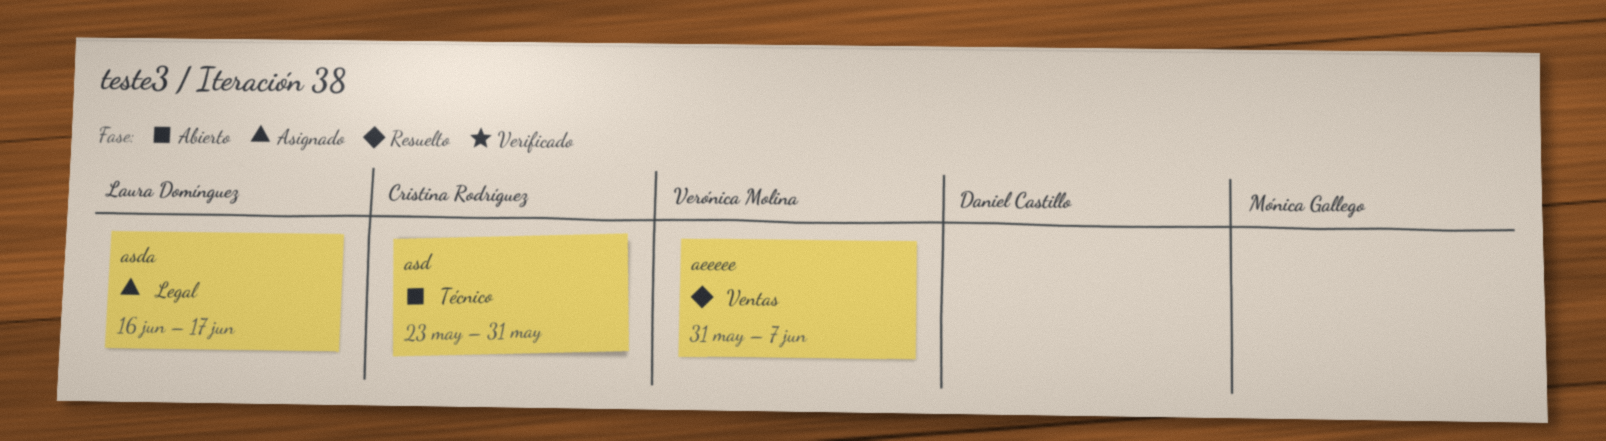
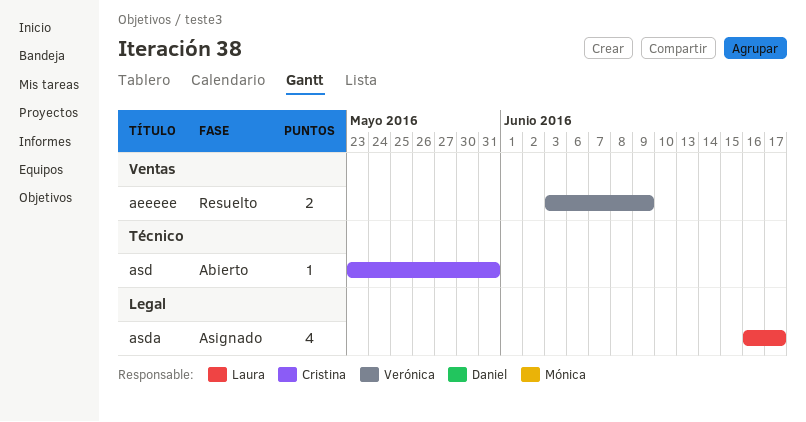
aeeeee, start: May 31 -> Jun 3
aeeeee, due: Jun 7 -> Jun 9

